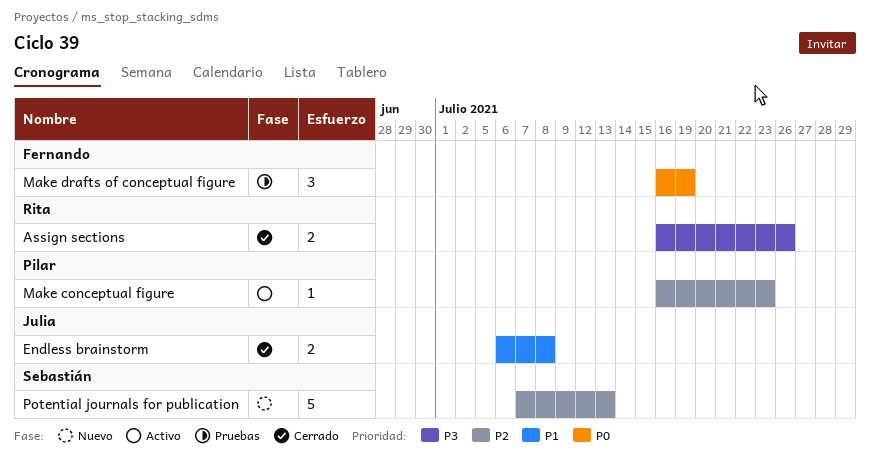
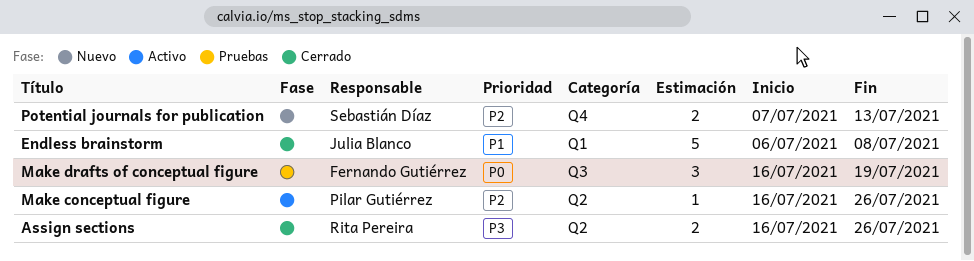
Endless brainstorm, estimate: 2 -> 5
Make conceptual figure, due: Jul 23 -> Jul 26
Potential journals for publication, estimate: 5 -> 2

